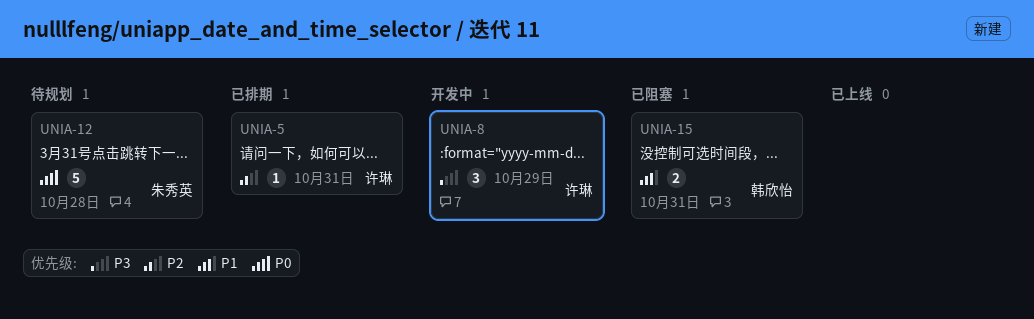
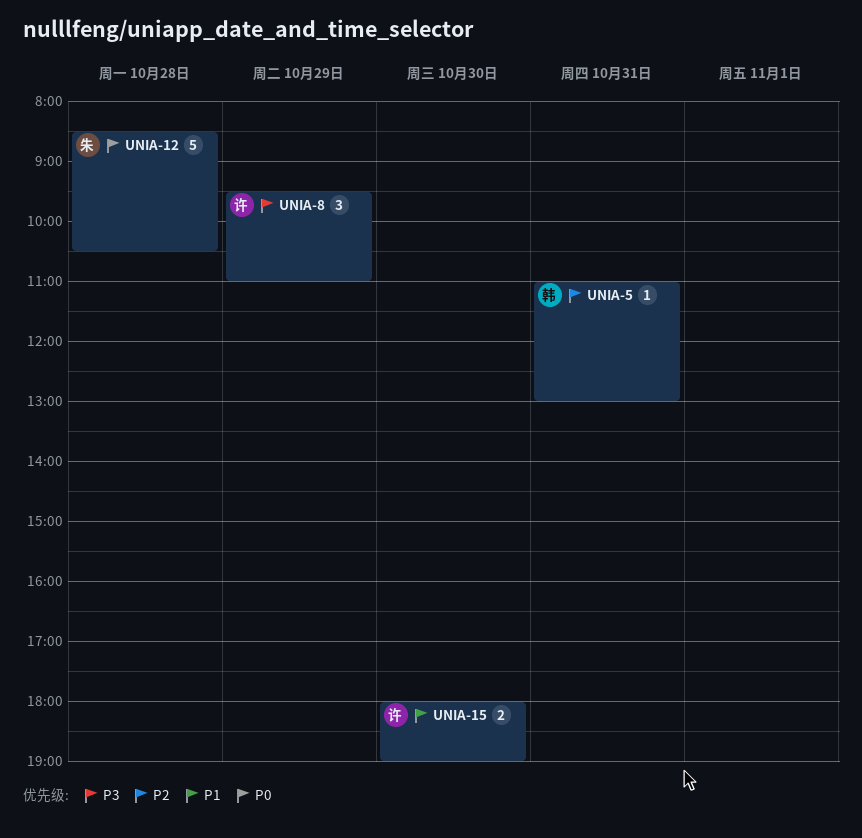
UNIA-5, owner: 许琳 -> 韩欣怡
UNIA-15, owner: 韩欣怡 -> 许琳
UNIA-15, day: Oct 31 -> Oct 30

